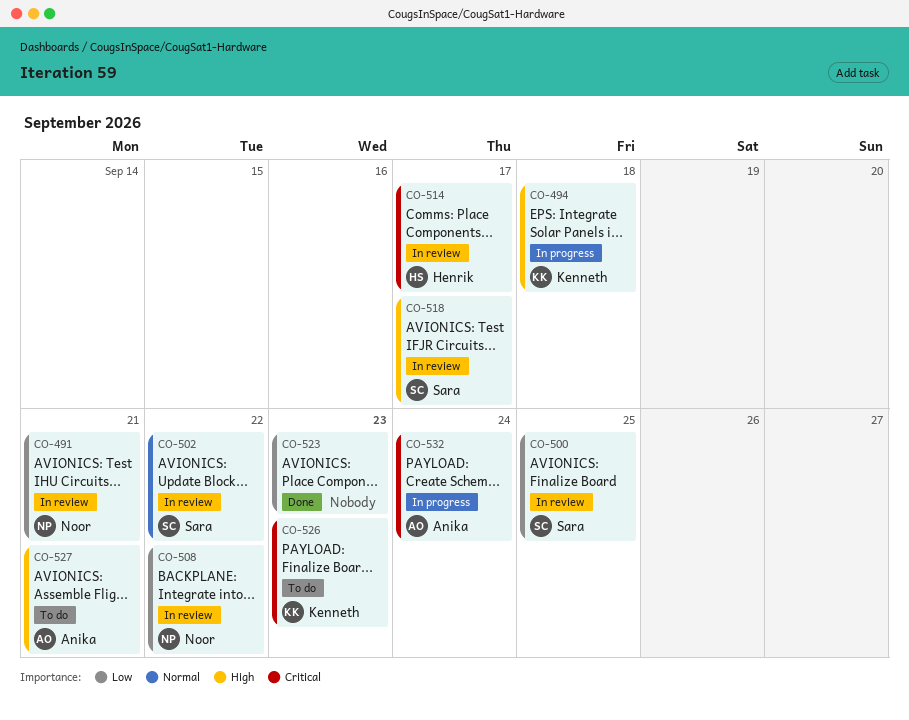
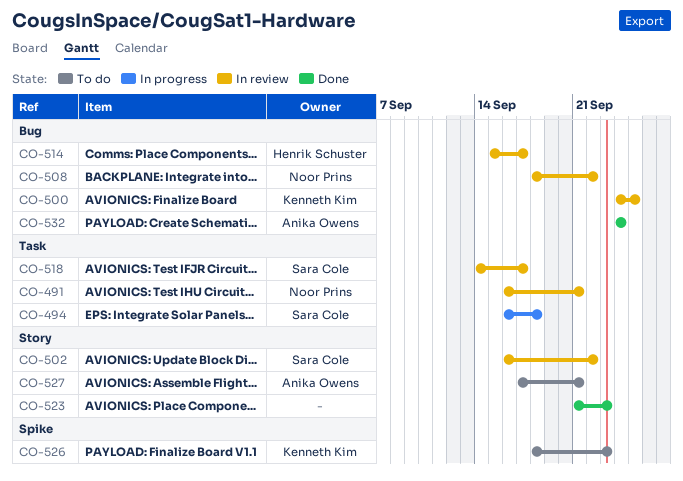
CO-494, owner: Kenneth Kim -> Sara Cole
CO-500, owner: Sara Cole -> Kenneth Kim
CO-532, status: In progress -> Done

